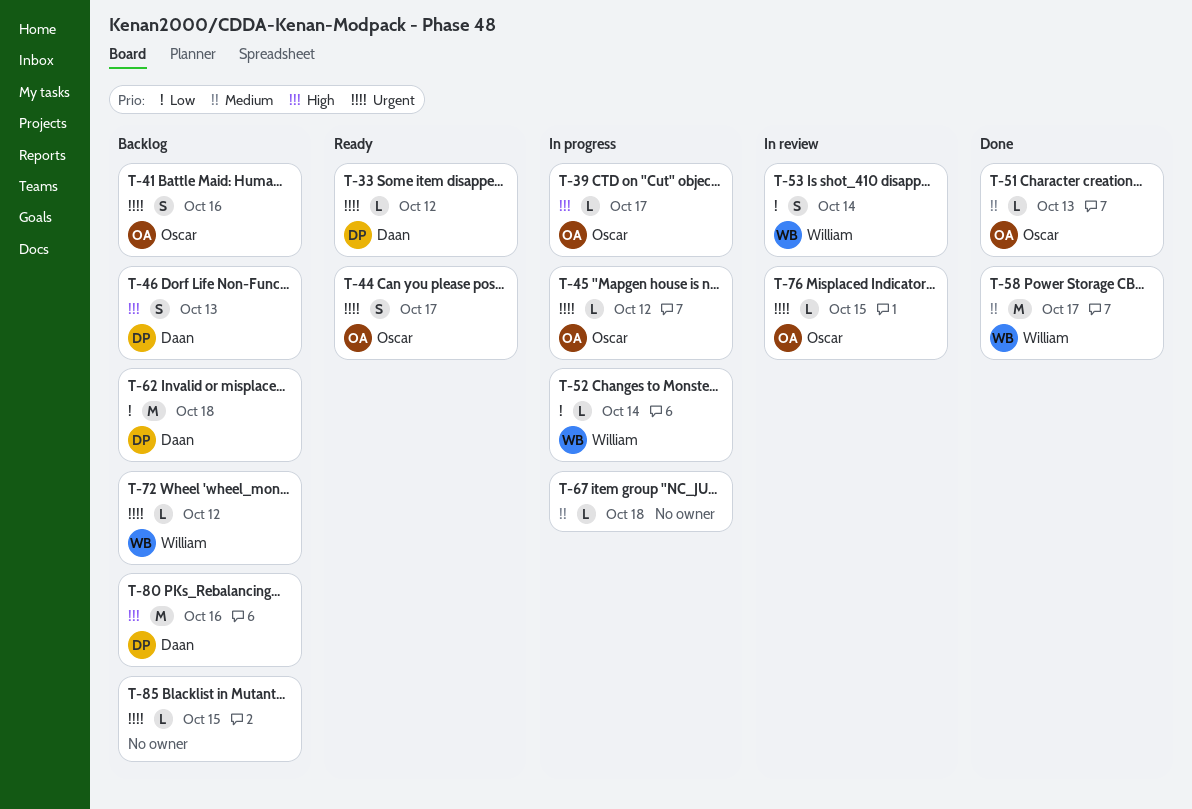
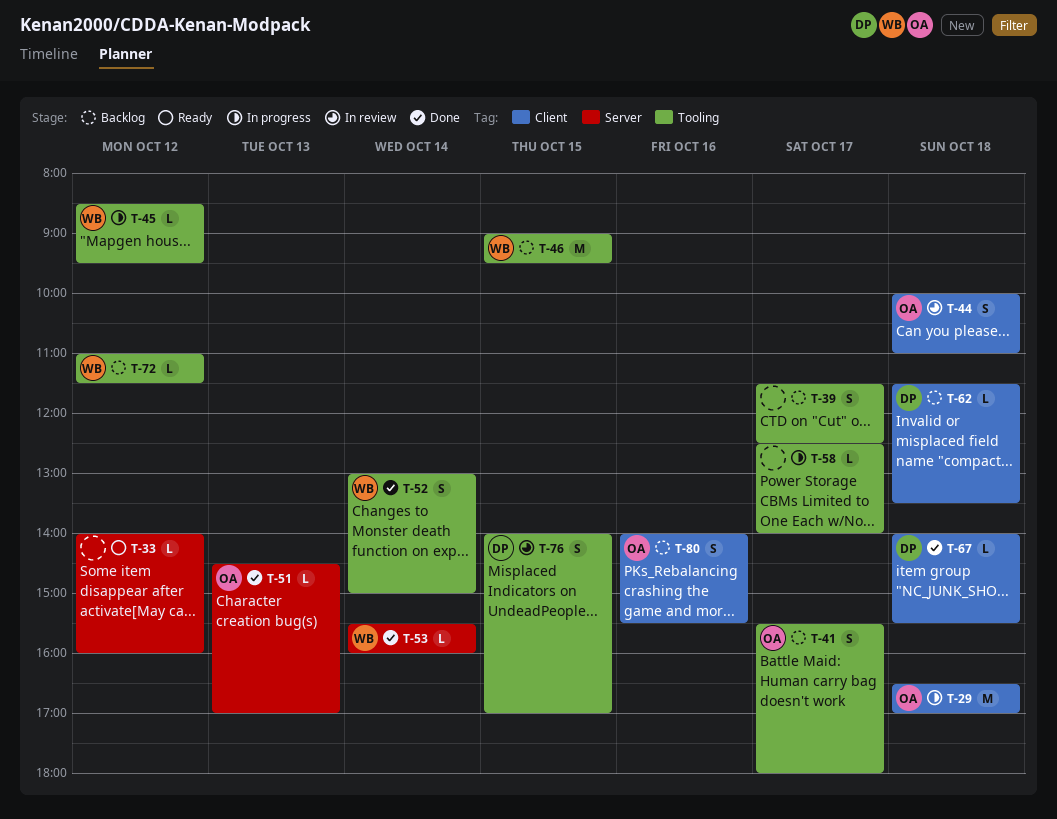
T-29: none -> present
T-33, owner: Daan -> none
T-39, status: In progress -> Backlog
T-39, owner: Oscar -> none
T-39, estimate: L -> S
T-41, day: Oct 16 -> Oct 17
T-44, status: Ready -> In review
T-44, day: Oct 17 -> Oct 18
T-45, owner: Oscar -> William
T-46, owner: Daan -> William
T-46, estimate: S -> M
T-46, day: Oct 13 -> Oct 15
T-52, status: In progress -> Done
T-52, estimate: L -> S
T-53, status: In review -> Done
T-53, estimate: S -> L
T-58, status: Done -> In progress
T-58, owner: William -> none
T-58, estimate: M -> L
T-62, estimate: M -> L
T-67, status: In progress -> Done
T-67, owner: none -> Daan
T-76, owner: Oscar -> Daan
T-76, estimate: L -> S
T-80, owner: Daan -> Oscar
T-80, estimate: M -> S
T-85: present -> none

